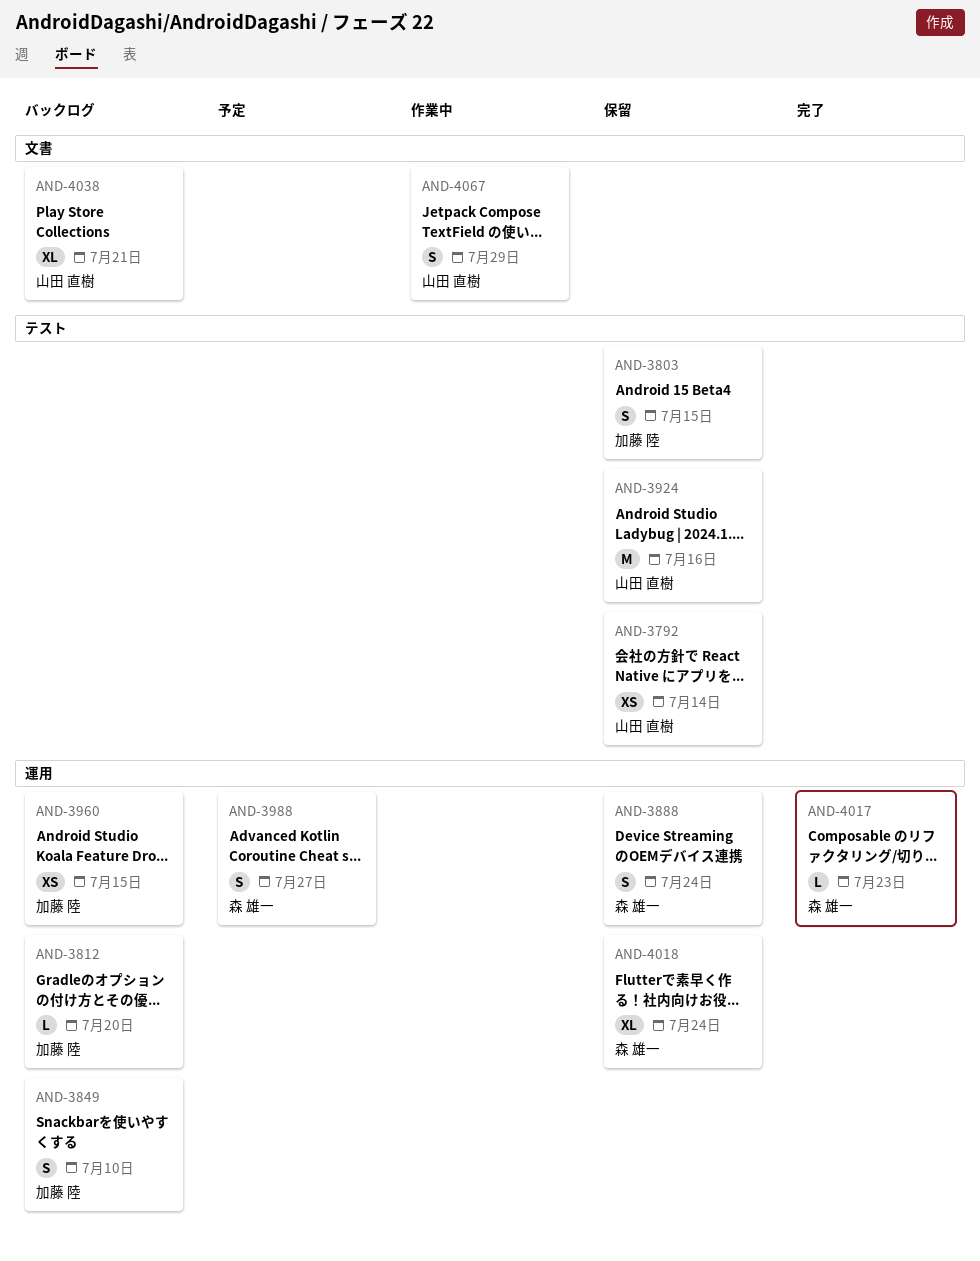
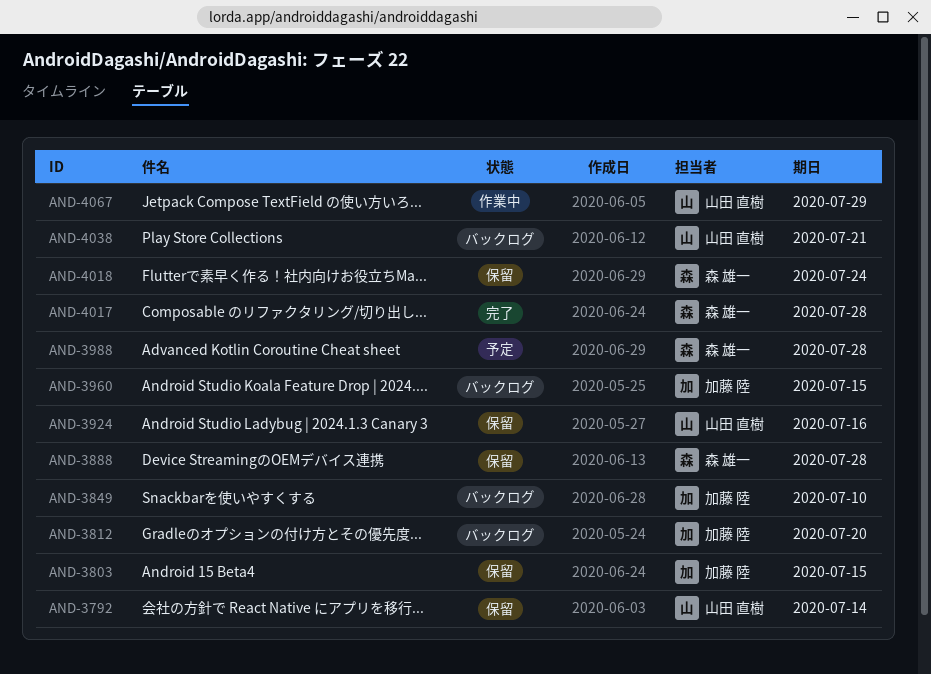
AND-3888, due: Jul 24 -> Jul 28
AND-3988, due: Jul 27 -> Jul 28
AND-4017, due: Jul 23 -> Jul 28

